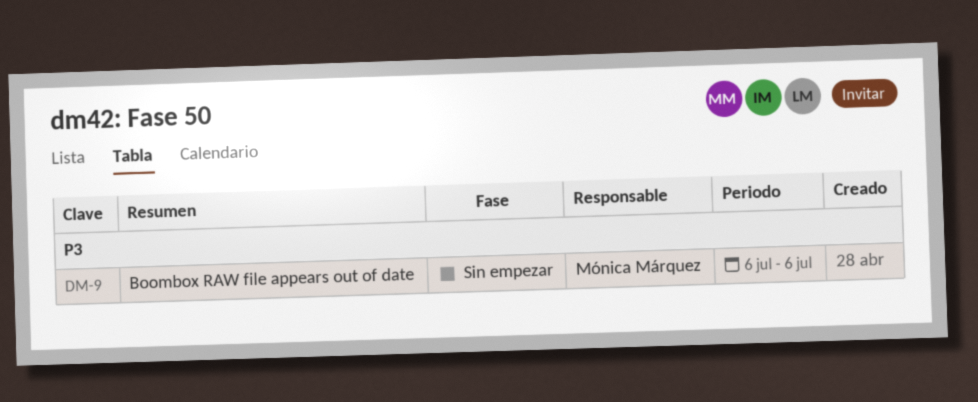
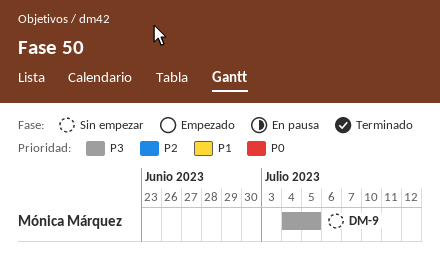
DM-9, start: Jul 6 -> Jul 4
DM-9, due: Jul 6 -> Jul 5

